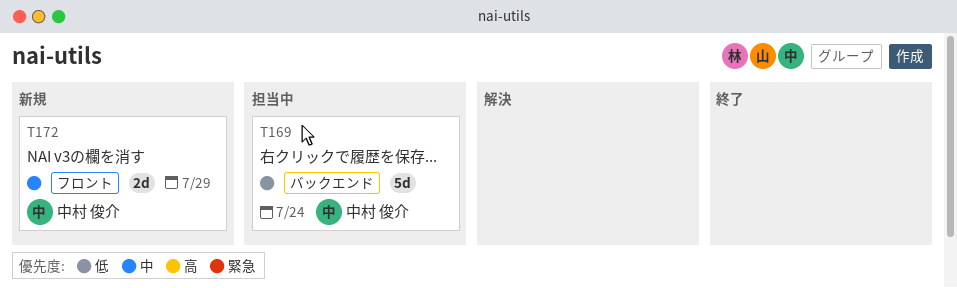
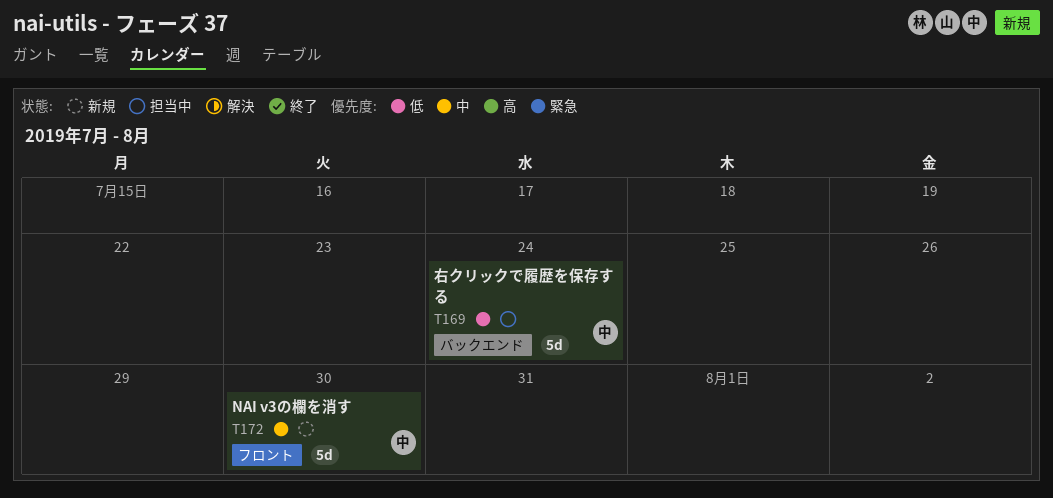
T172, estimate: 2d -> 5d
T172, due: Jul 29 -> Jul 30

